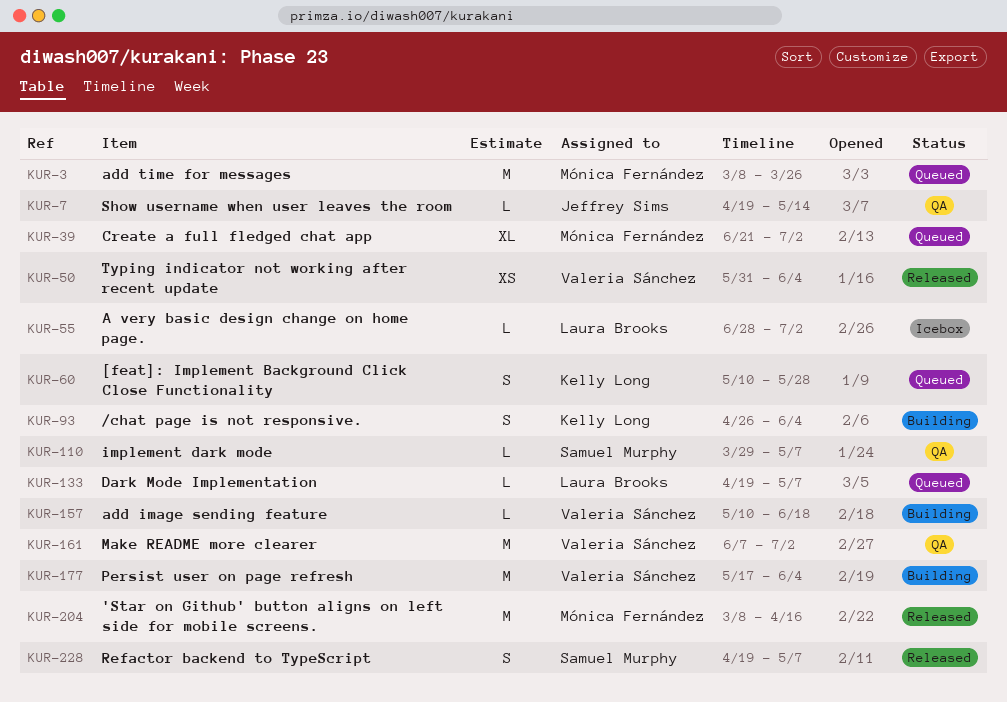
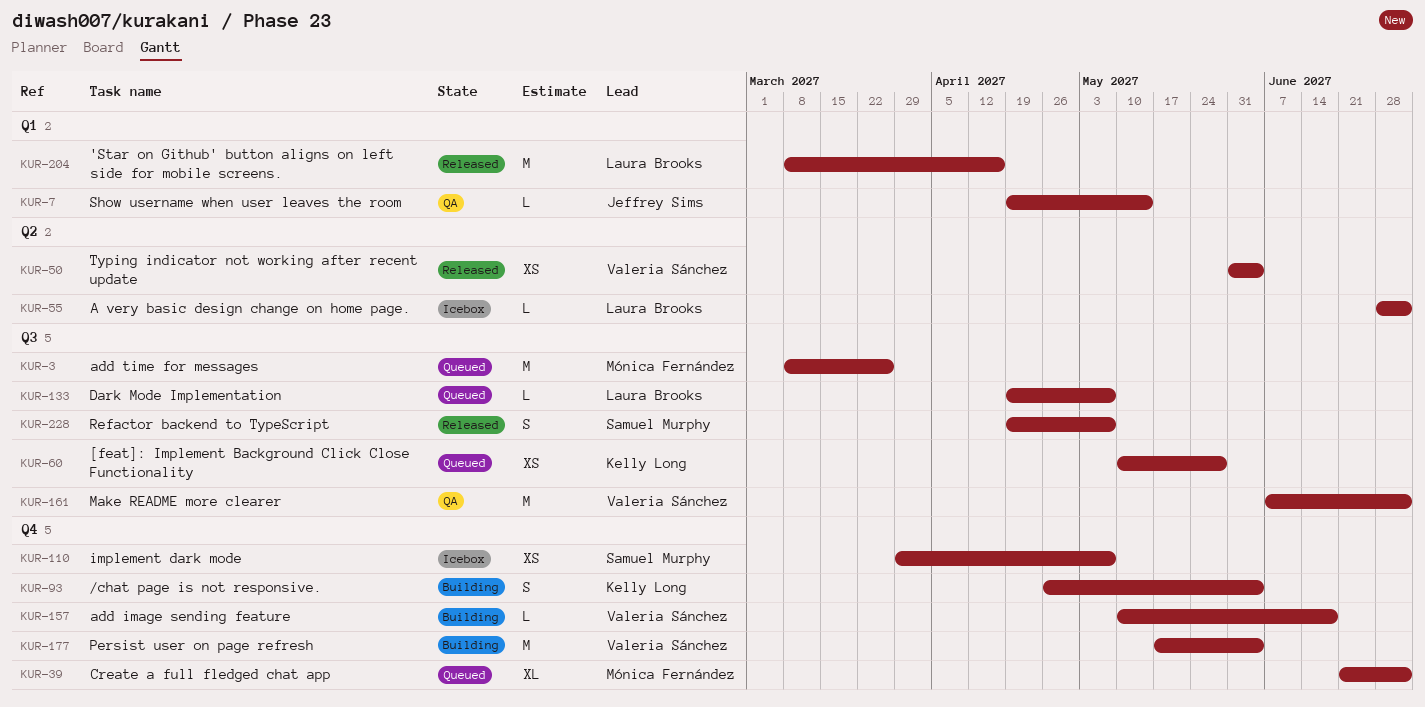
KUR-60, estimate: S -> XS
KUR-110, status: QA -> Icebox
KUR-110, estimate: L -> XS
KUR-204, owner: Mónica Fernández -> Laura Brooks

